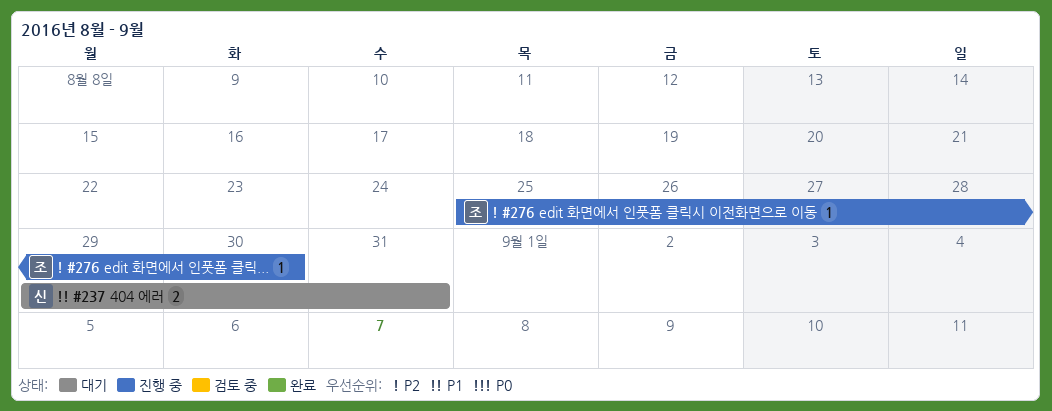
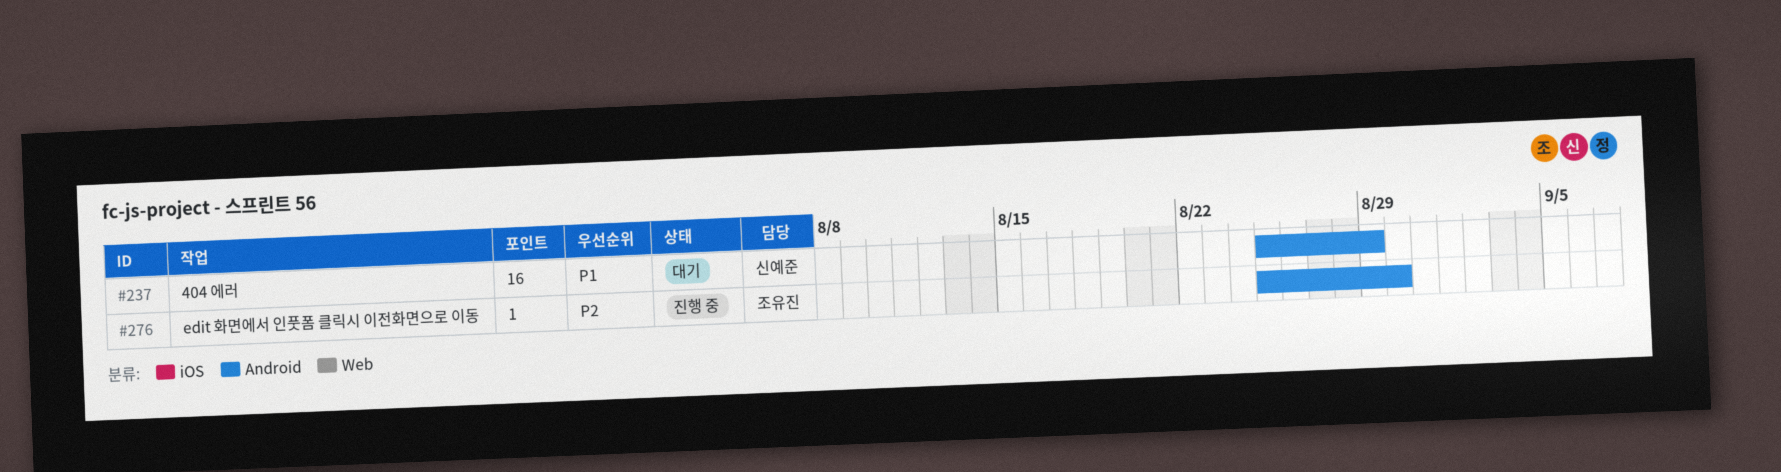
#237, estimate: 2 -> 16
#237, start: Aug 29 -> Aug 25
#237, due: Aug 31 -> Aug 29

